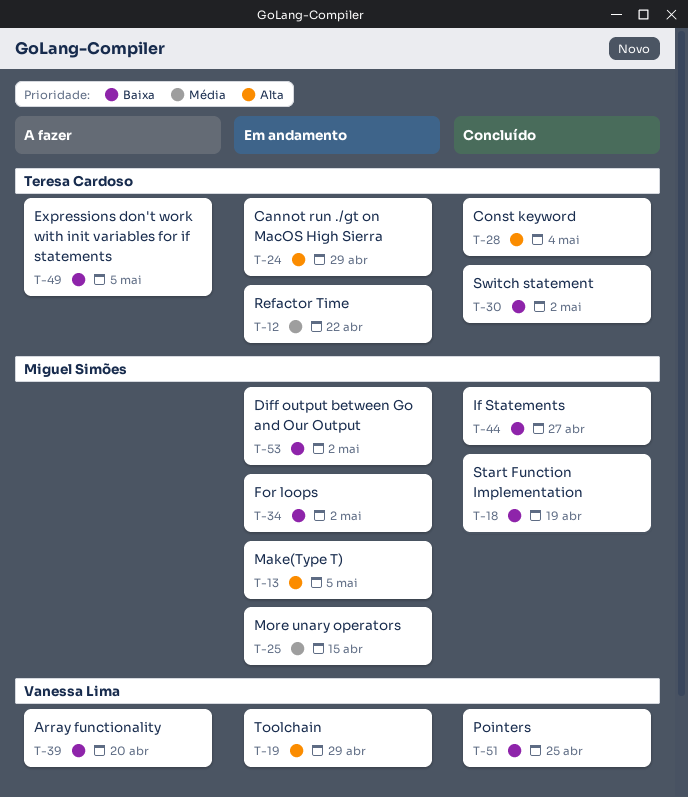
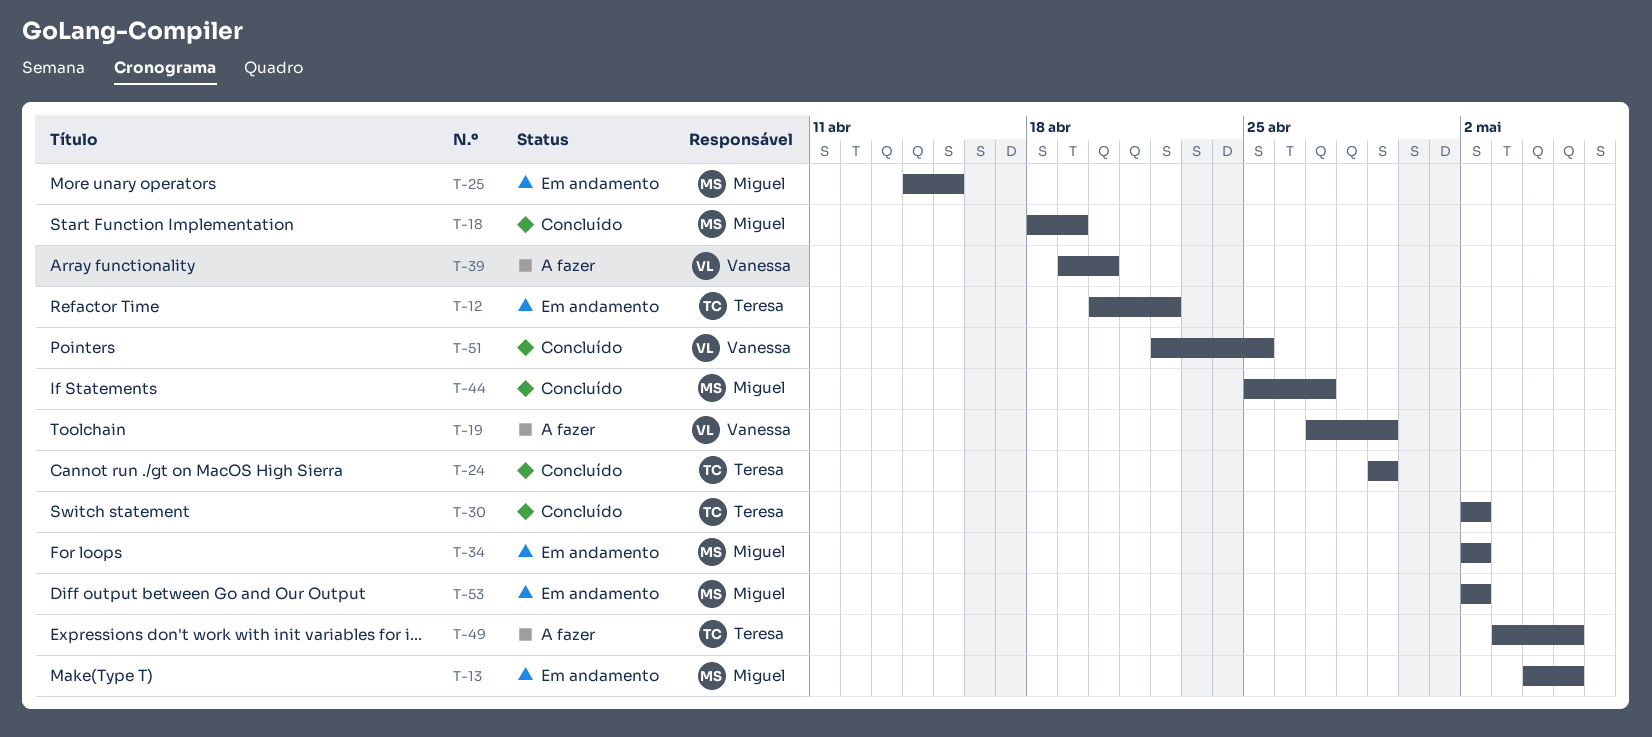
T-19, status: Em andamento -> A fazer
T-24, status: Em andamento -> Concluído
T-28: present -> none

